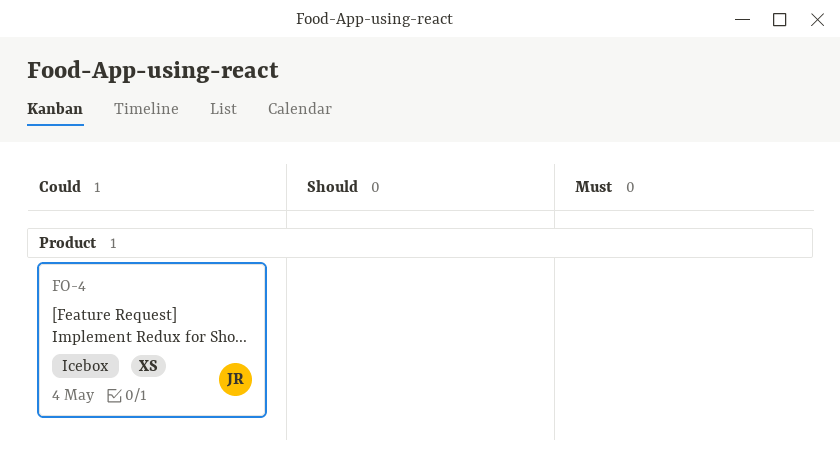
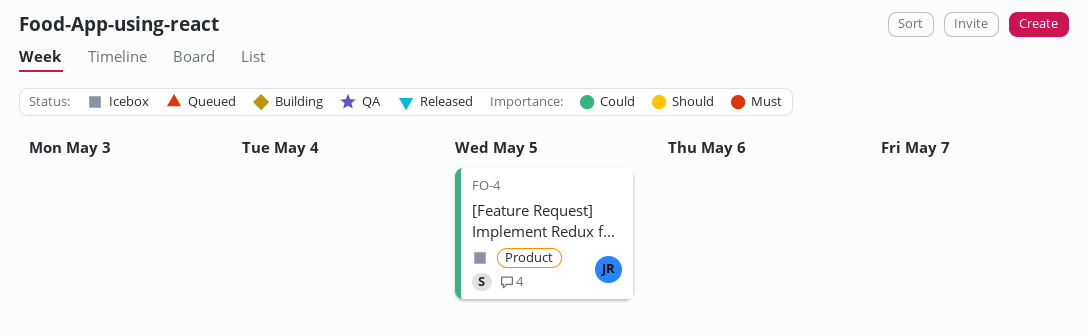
FO-4, estimate: XS -> S
FO-4, due: May 4 -> May 5

